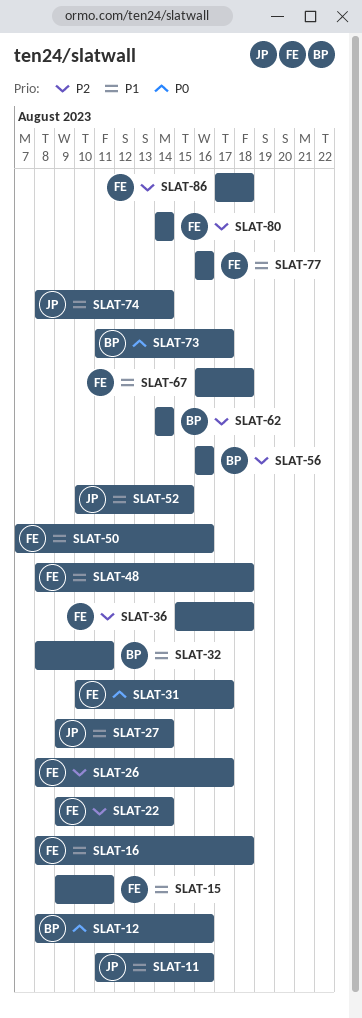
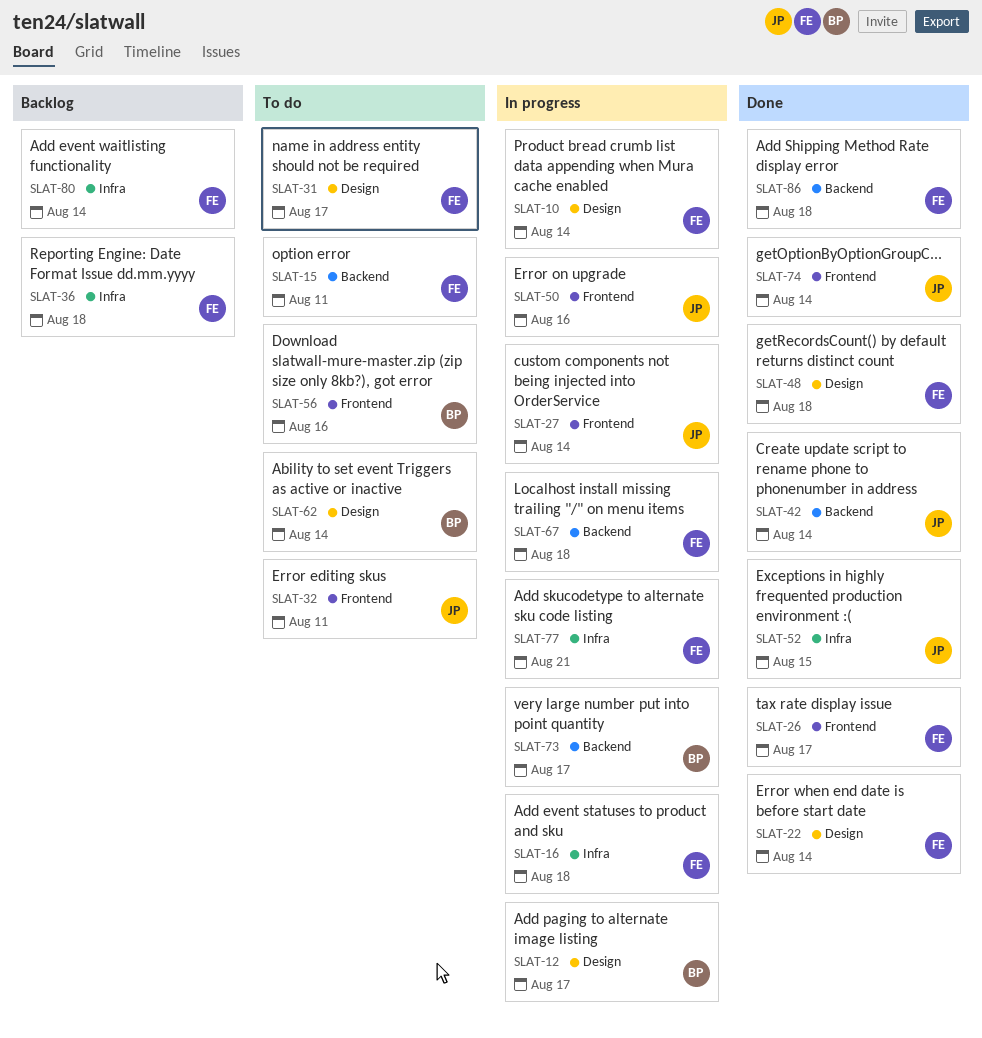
SLAT-10: none -> present
SLAT-11: present -> none
SLAT-12, due: Aug 16 -> Aug 17
SLAT-32, owner: BP -> JP
SLAT-42: none -> present
SLAT-50, owner: FE -> JP
SLAT-77, due: Aug 16 -> Aug 21

